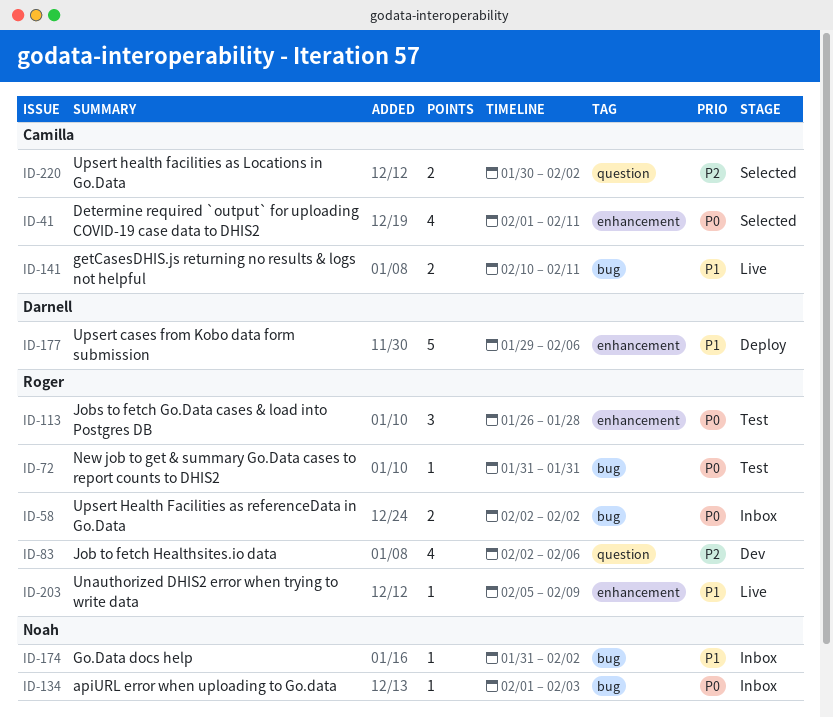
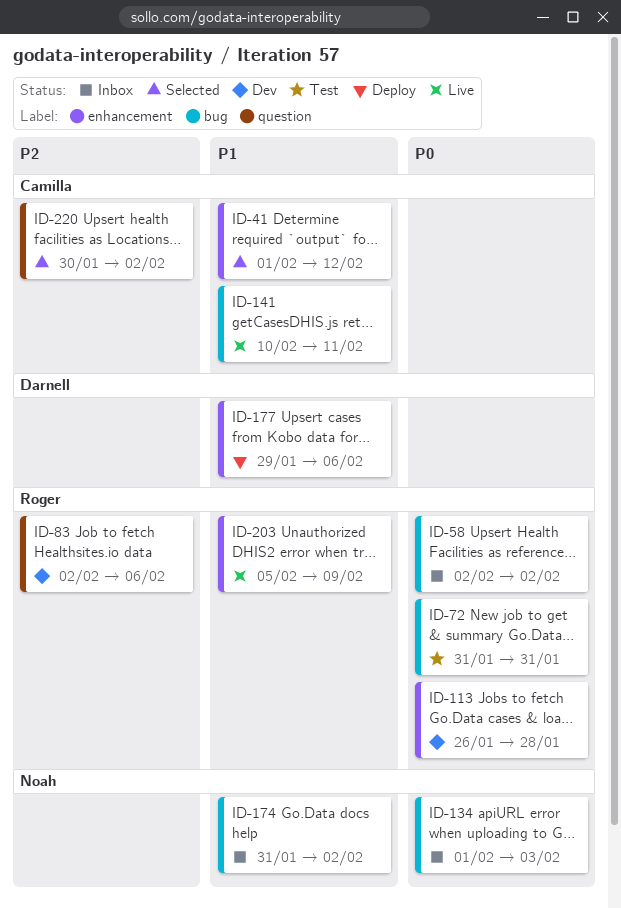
ID-41, priority: P0 -> P1
ID-41, due: Feb 11 -> Feb 12
ID-113, status: Test -> Dev

